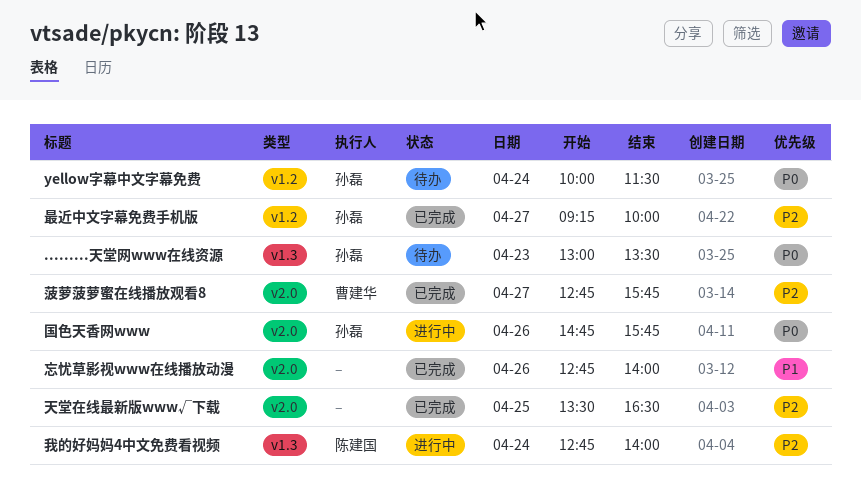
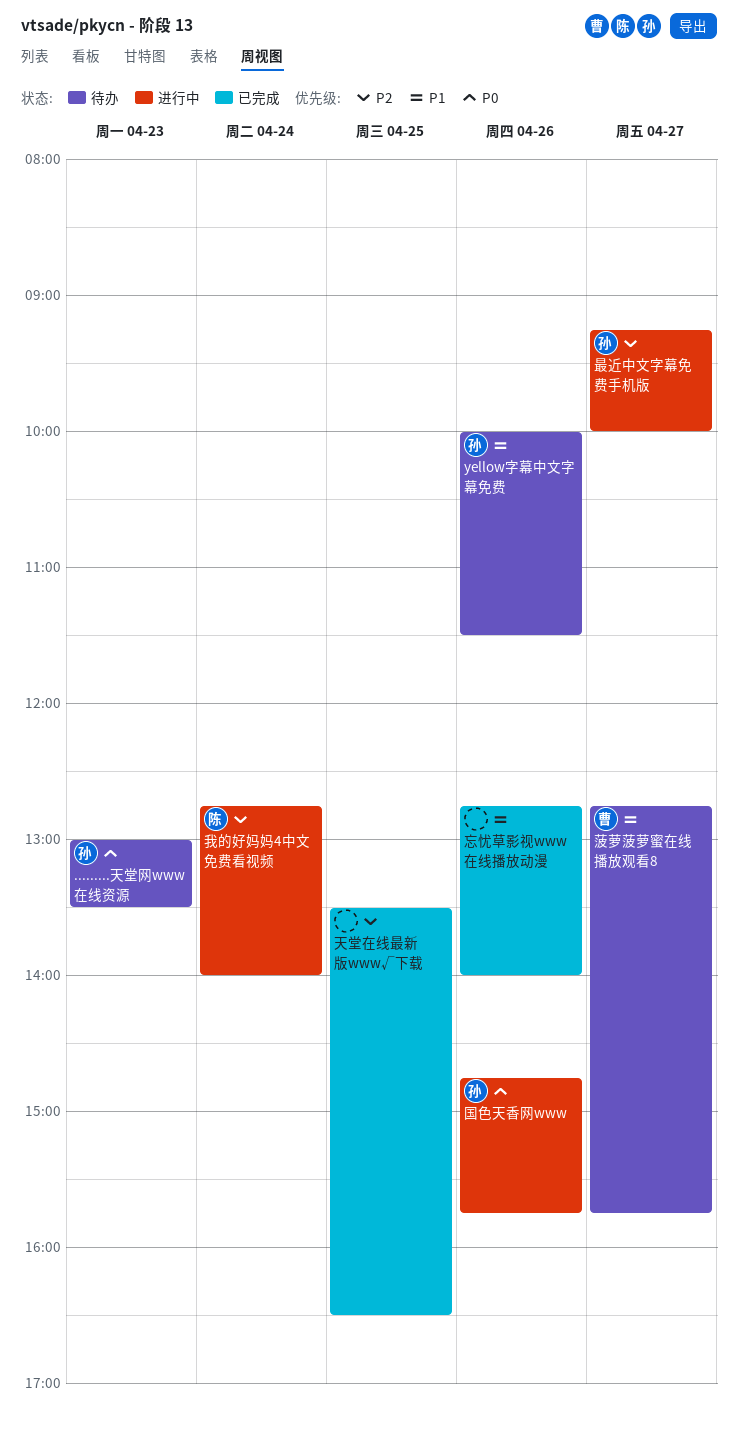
yellow字幕中文字幕免费, priority: P0 -> P1
yellow字幕中文字幕免费, day: Apr 24 -> Apr 26
最近中文字幕免费手机版, status: 已完成 -> 进行中
菠萝菠萝蜜在线播放观看8, status: 已完成 -> 待办
菠萝菠萝蜜在线播放观看8, priority: P2 -> P1

